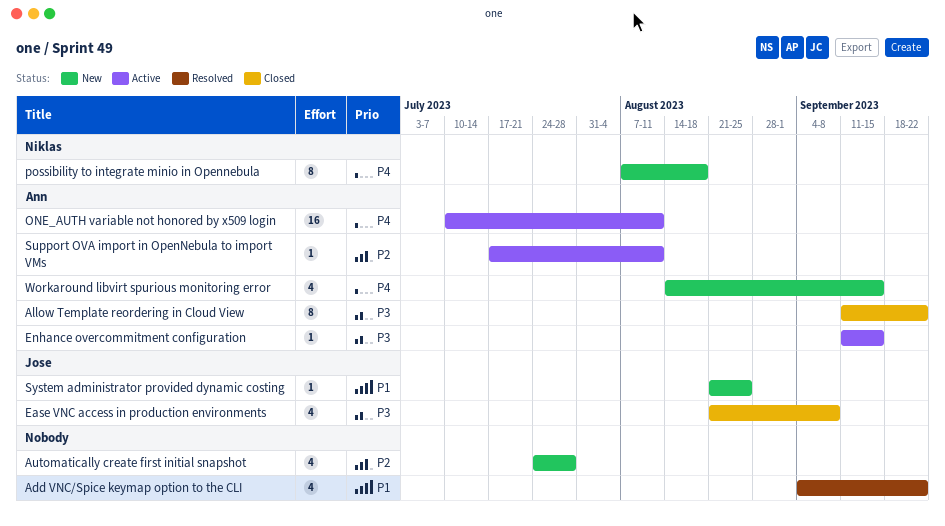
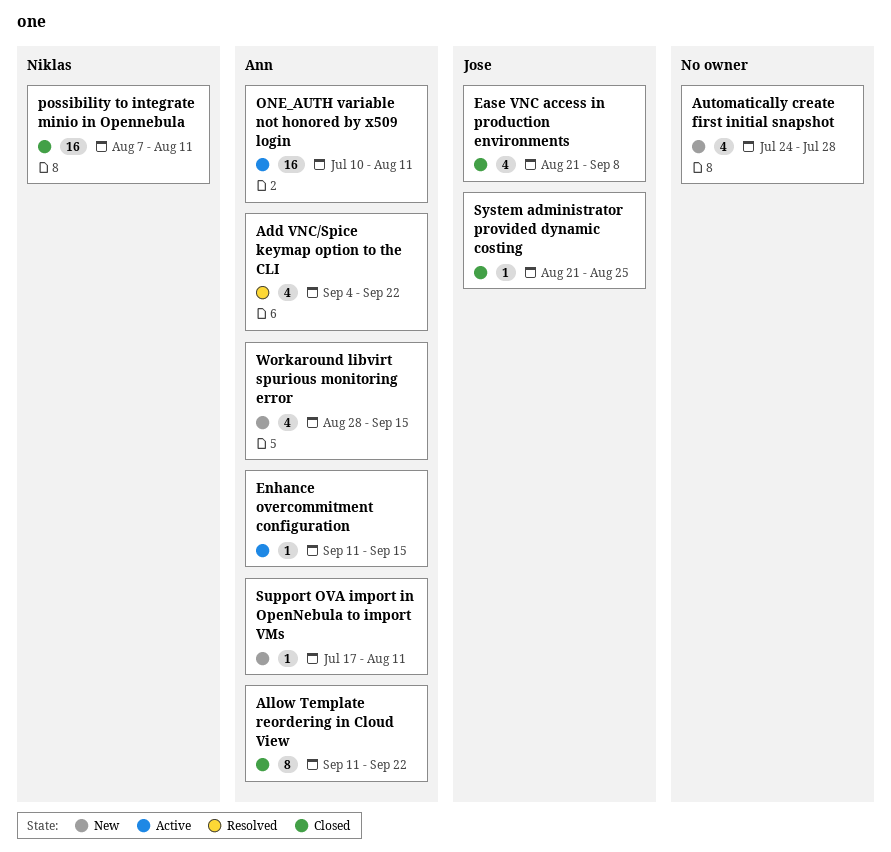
Add VNC/Spice keymap option to the CLI, owner: none -> Ann
possibility to integrate minio in Opennebula, status: New -> Closed
possibility to integrate minio in Opennebula, estimate: 8 -> 16
possibility to integrate minio in Opennebula, due: Aug 18 -> Aug 11
Support OVA import in OpenNebula to import VMs, status: Active -> New
System administrator provided dynamic costing, status: New -> Closed
Workaround libvirt spurious monitoring error, start: Aug 14 -> Aug 28

